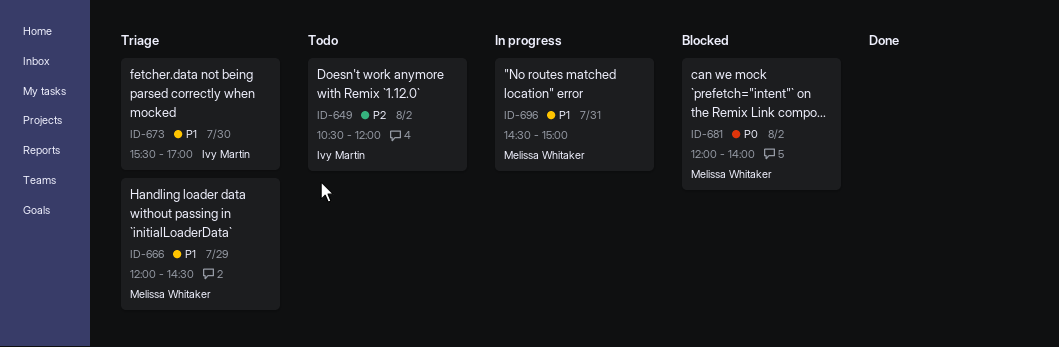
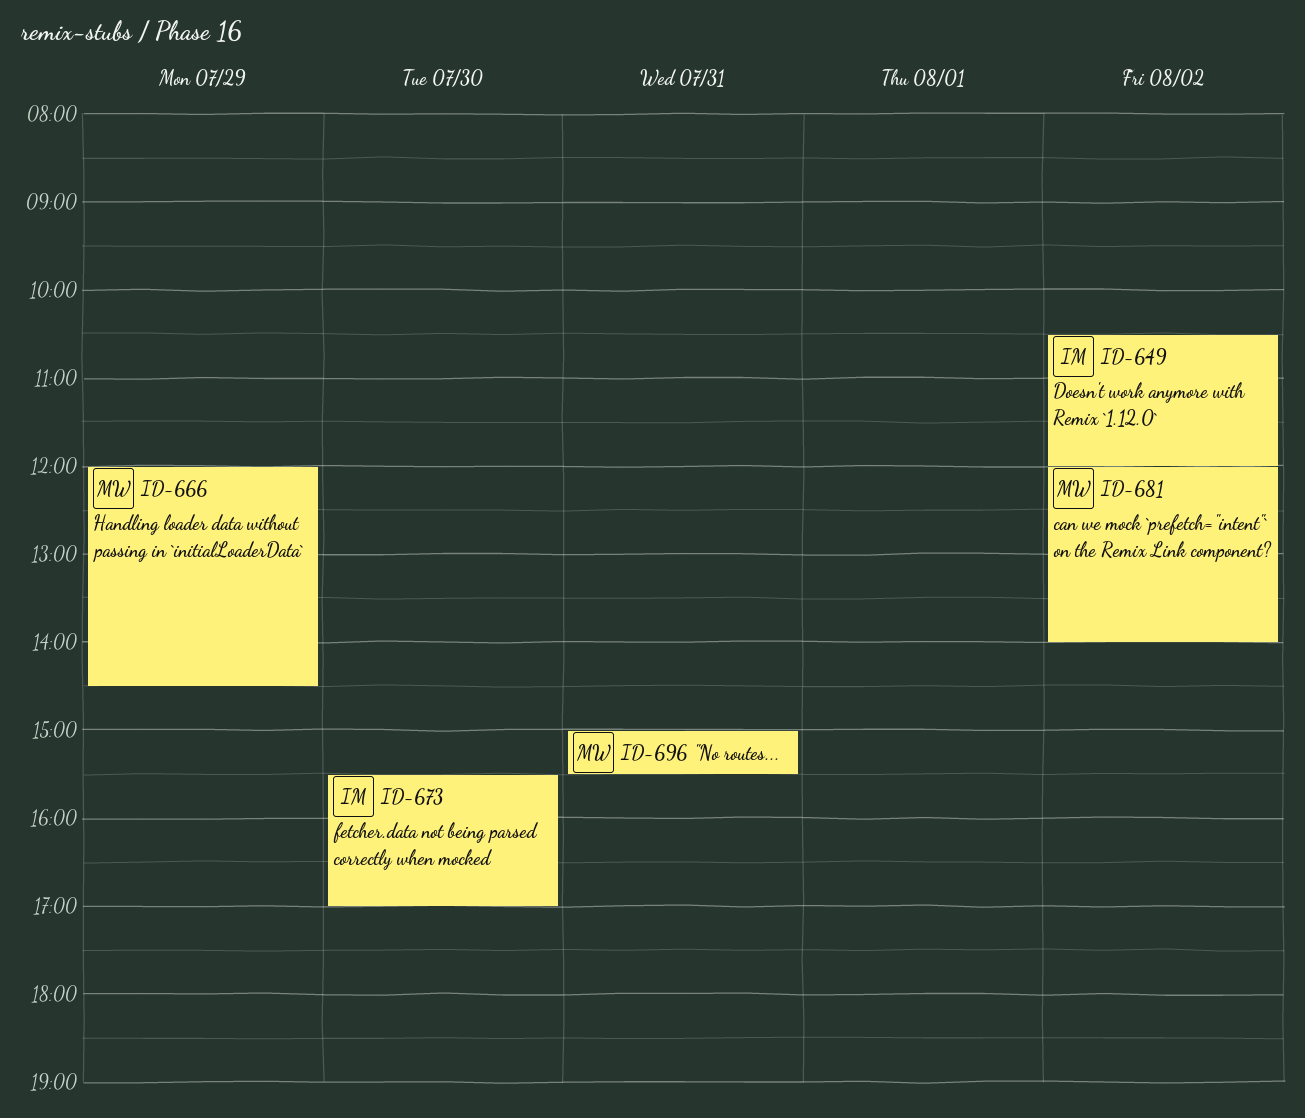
ID-696, begins: 14:30 -> 15:00
ID-696, ends: 15:00 -> 15:30

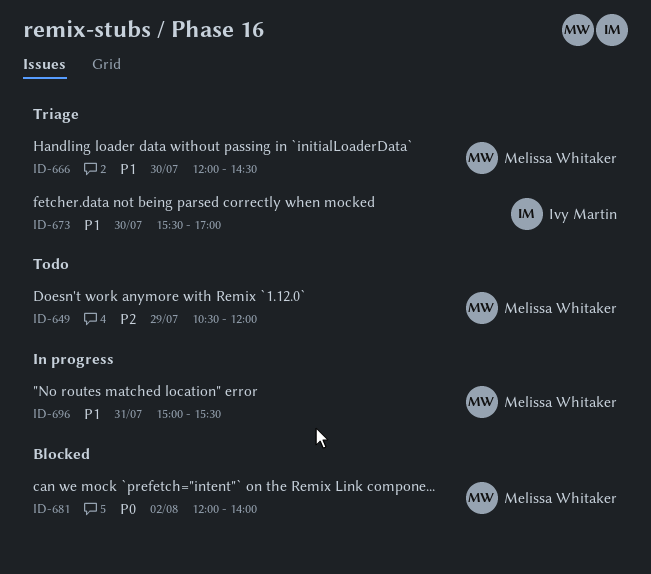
ID-649, owner: Ivy Martin -> Melissa Whitaker
ID-649, day: Aug 2 -> Jul 29
ID-666, day: Jul 29 -> Jul 30

